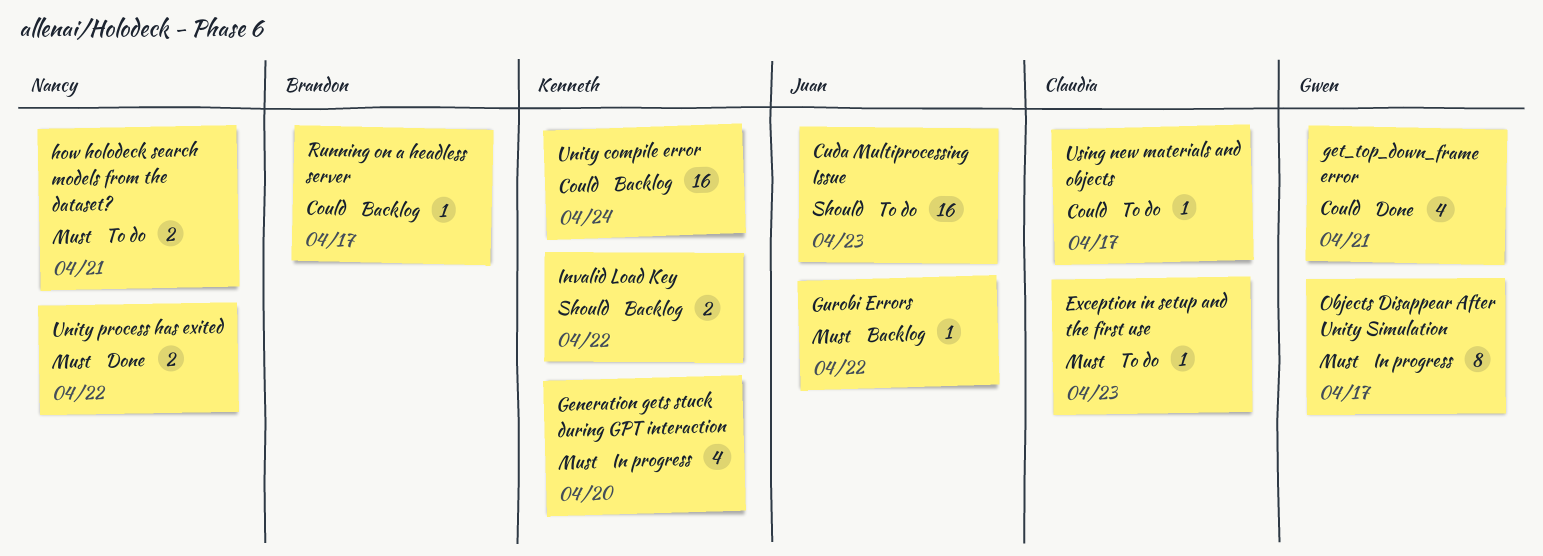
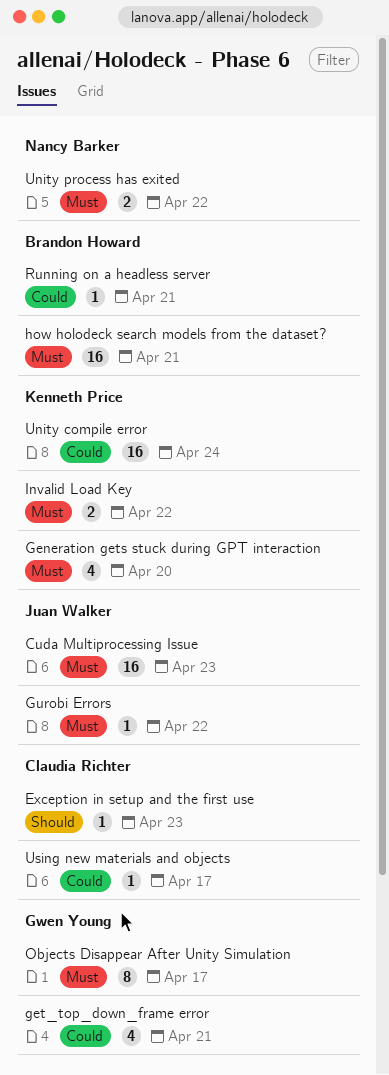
Cuda Multiprocessing Issue, priority: Should -> Must
Exception in setup and the first use, priority: Must -> Should
how holodeck search models from the dataset?, owner: Nancy Barker -> Brandon Howard
how holodeck search models from the dataset?, estimate: 2 -> 16
Invalid Load Key, priority: Should -> Must
Running on a headless server, due: Apr 17 -> Apr 21

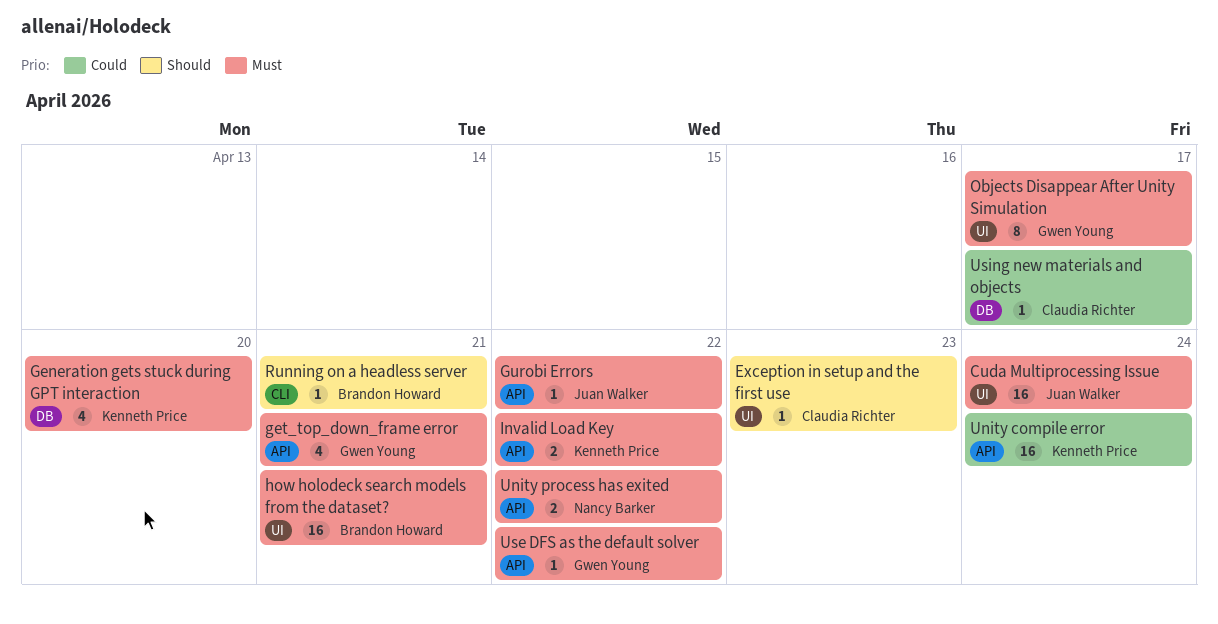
Cuda Multiprocessing Issue, due: Apr 23 -> Apr 24
get_top_down_frame error, priority: Could -> Must
Running on a headless server, priority: Could -> Should
Use DFS as the default solver: none -> present

